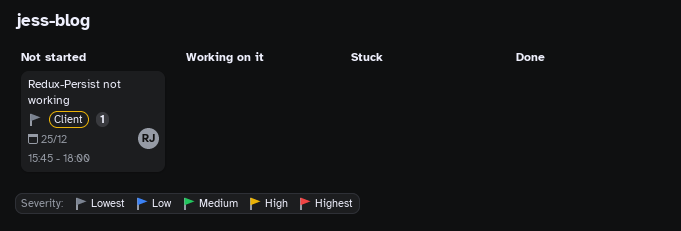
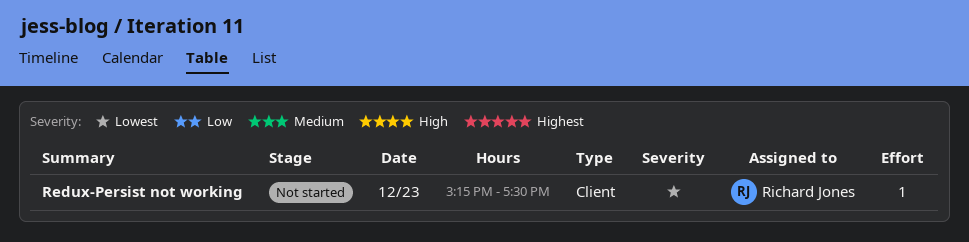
Redux-Persist not working, day: Dec 25 -> Dec 23
Redux-Persist not working, begins: 15:45 -> 15:15
Redux-Persist not working, ends: 18:00 -> 17:30

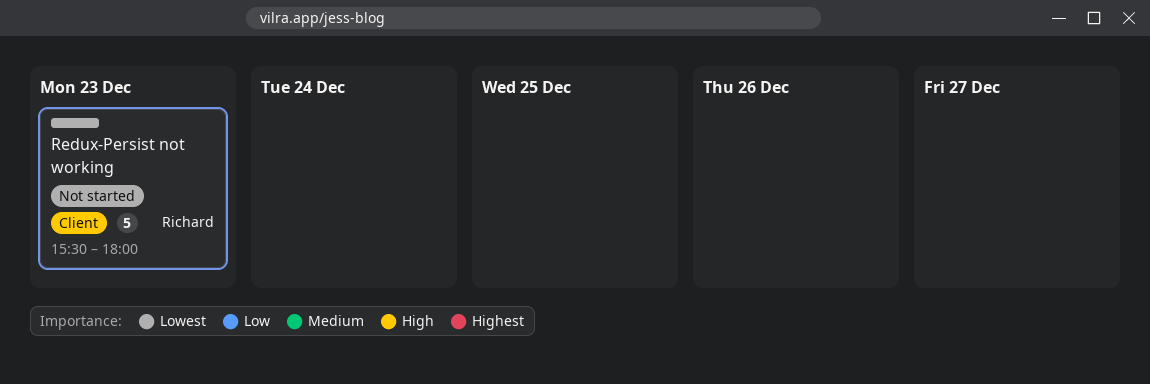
Redux-Persist not working, estimate: 1 -> 5
Redux-Persist not working, begins: 15:15 -> 15:30
Redux-Persist not working, ends: 17:30 -> 18:00

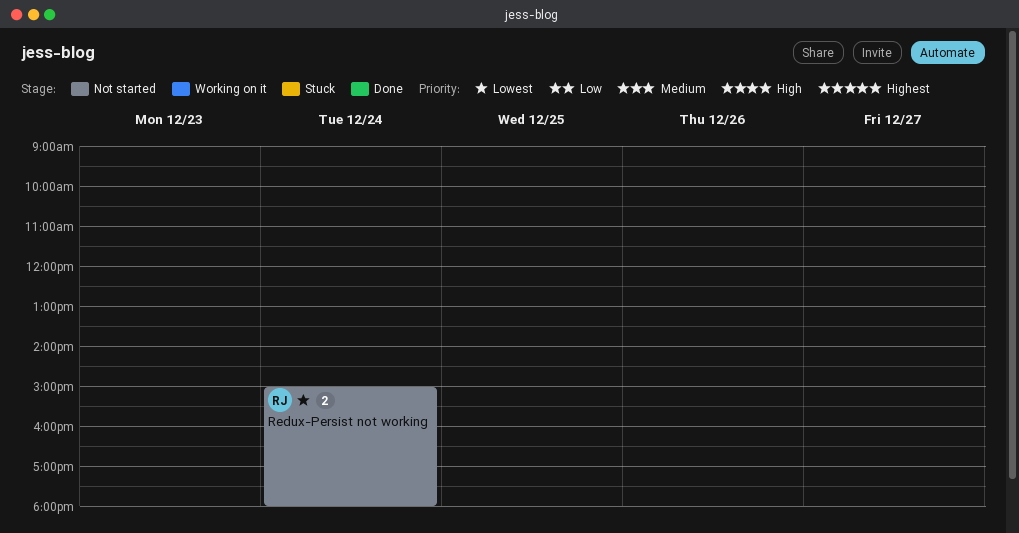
Redux-Persist not working, estimate: 5 -> 2
Redux-Persist not working, day: Dec 23 -> Dec 24
Redux-Persist not working, begins: 15:30 -> 15:00

